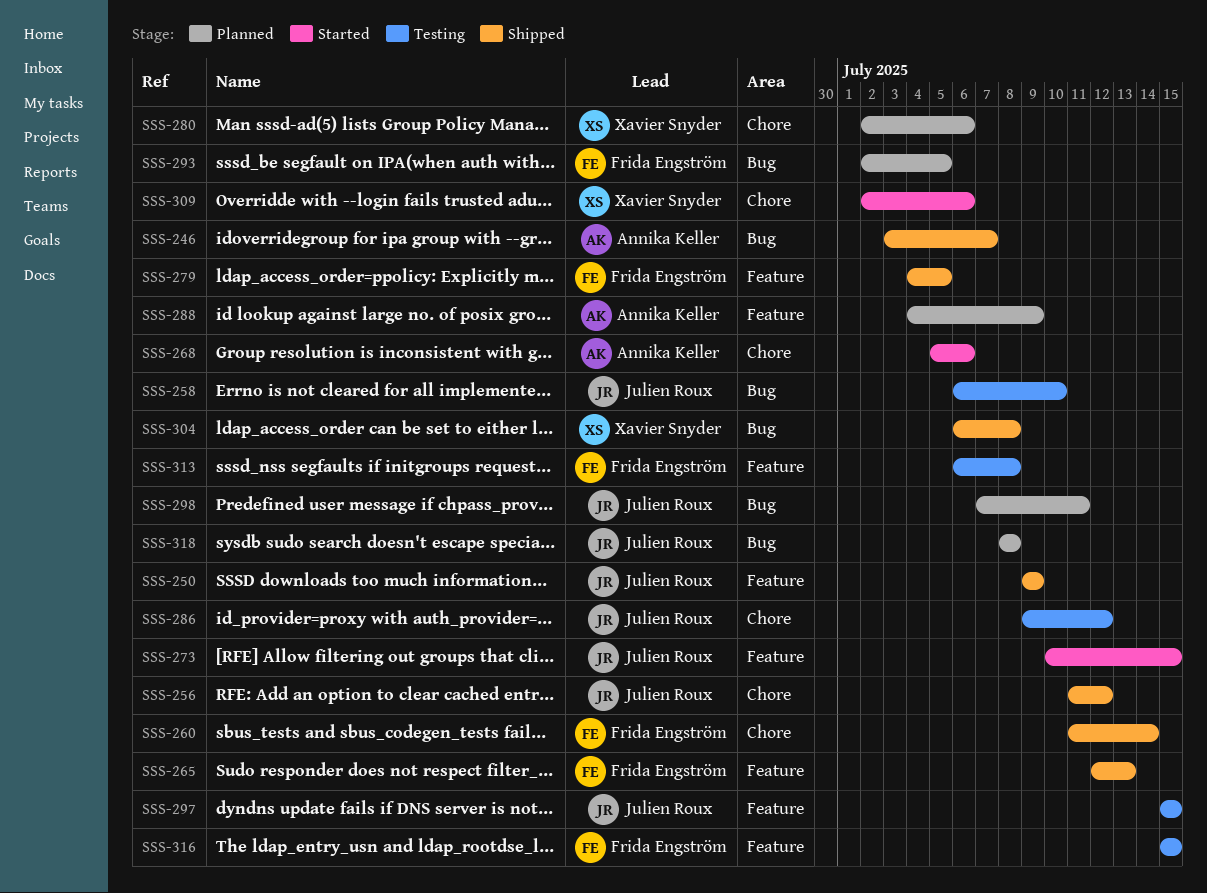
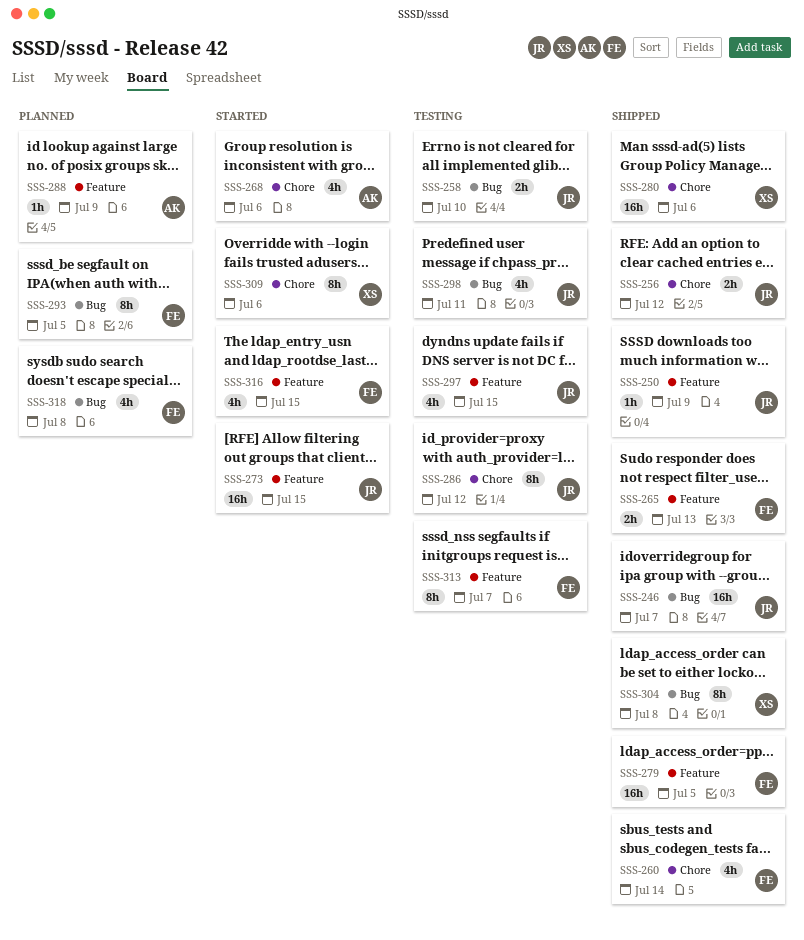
SSS-246, owner: Annika Keller -> Julien Roux
SSS-280, status: Planned -> Shipped
SSS-298, status: Planned -> Testing
SSS-313, due: Jul 8 -> Jul 7
SSS-316, status: Testing -> Started
SSS-318, owner: Julien Roux -> Frida Engström

